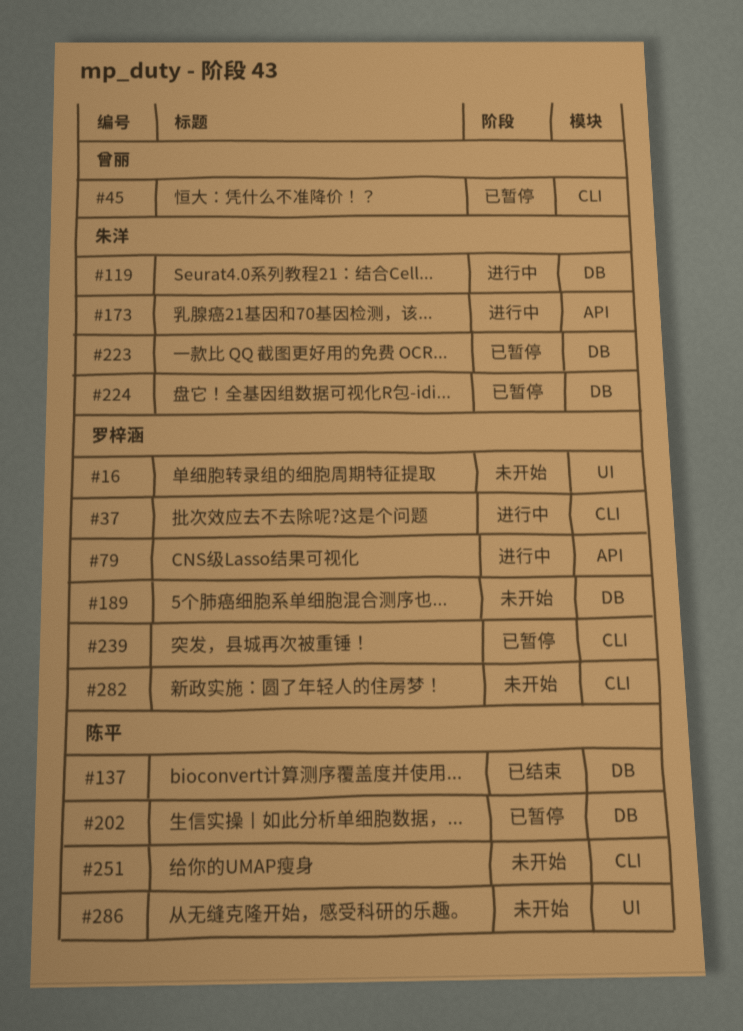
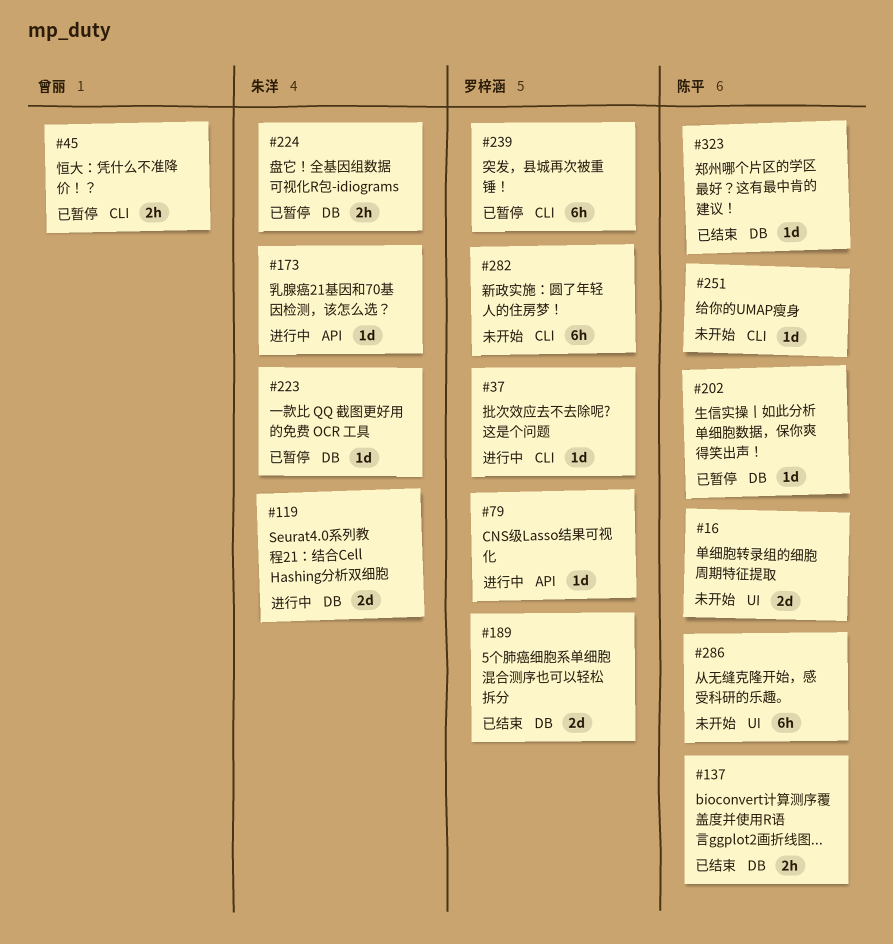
#16, owner: 罗梓涵 -> 陈平
#189, status: 未开始 -> 已结束
#323: none -> present

